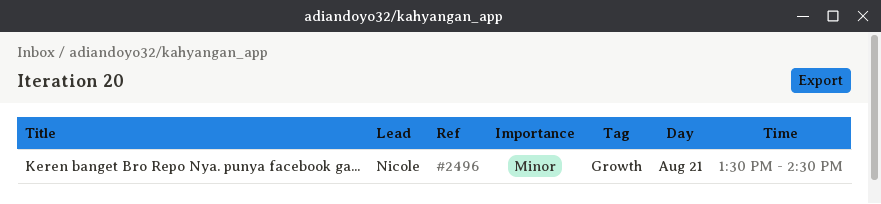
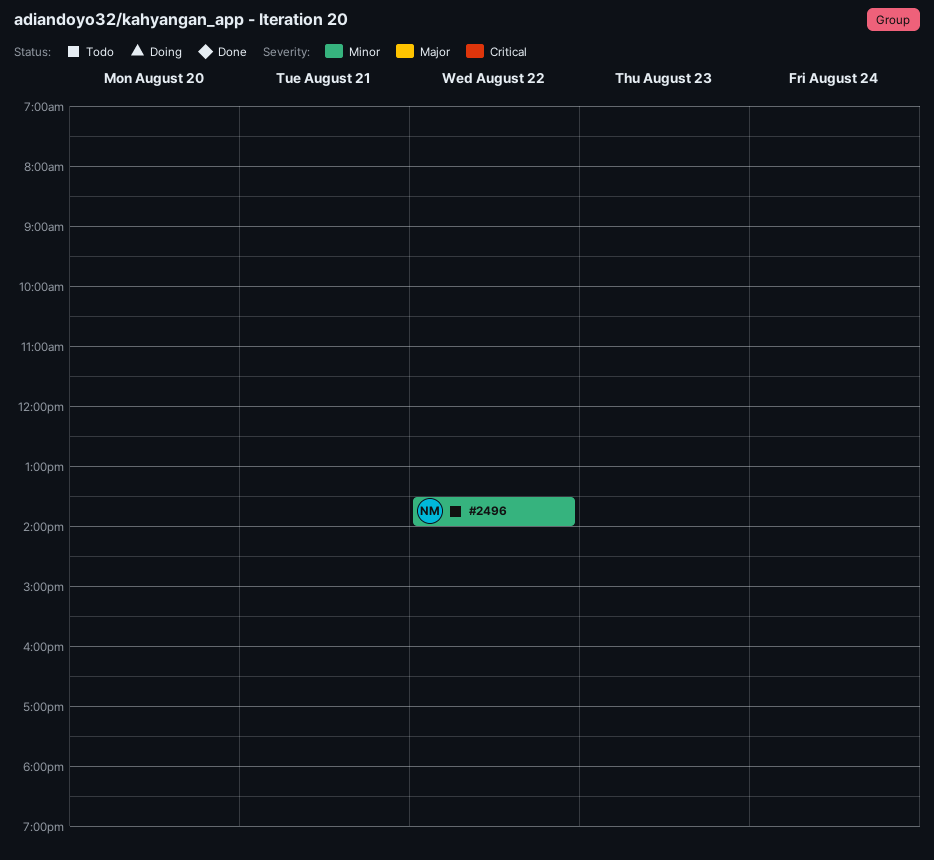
#2496, day: Aug 21 -> Aug 22
#2496, ends: 14:30 -> 14:00

